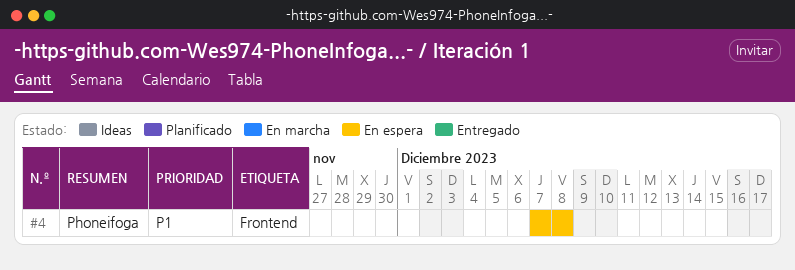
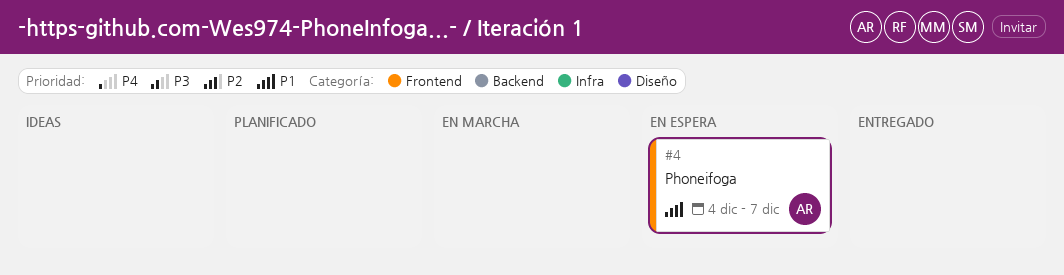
#4, start: Dec 7 -> Dec 4
#4, due: Dec 8 -> Dec 7

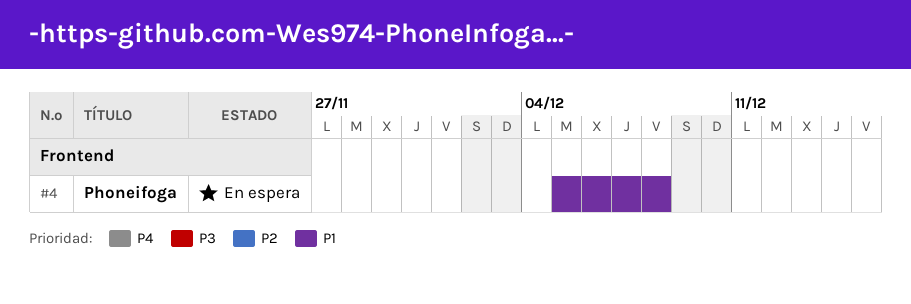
#4, start: Dec 4 -> Dec 5
#4, due: Dec 7 -> Dec 8

